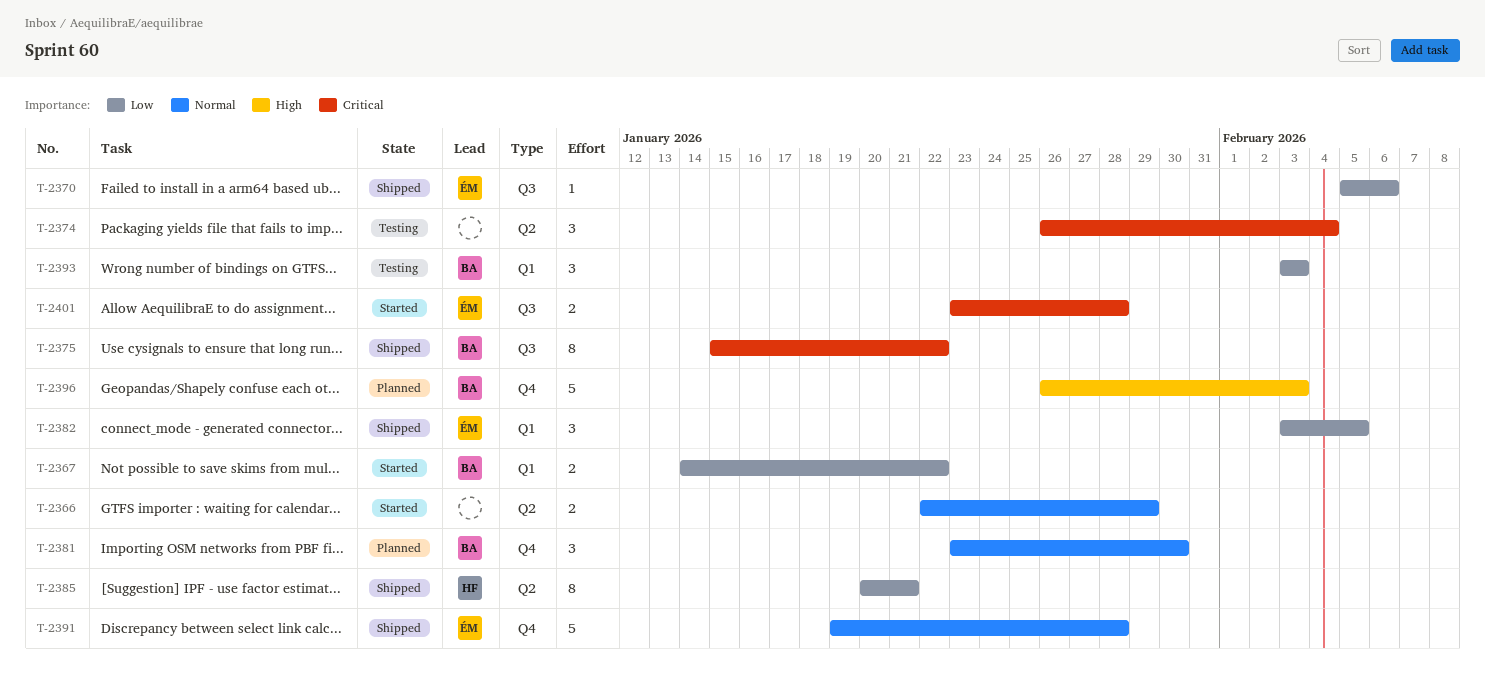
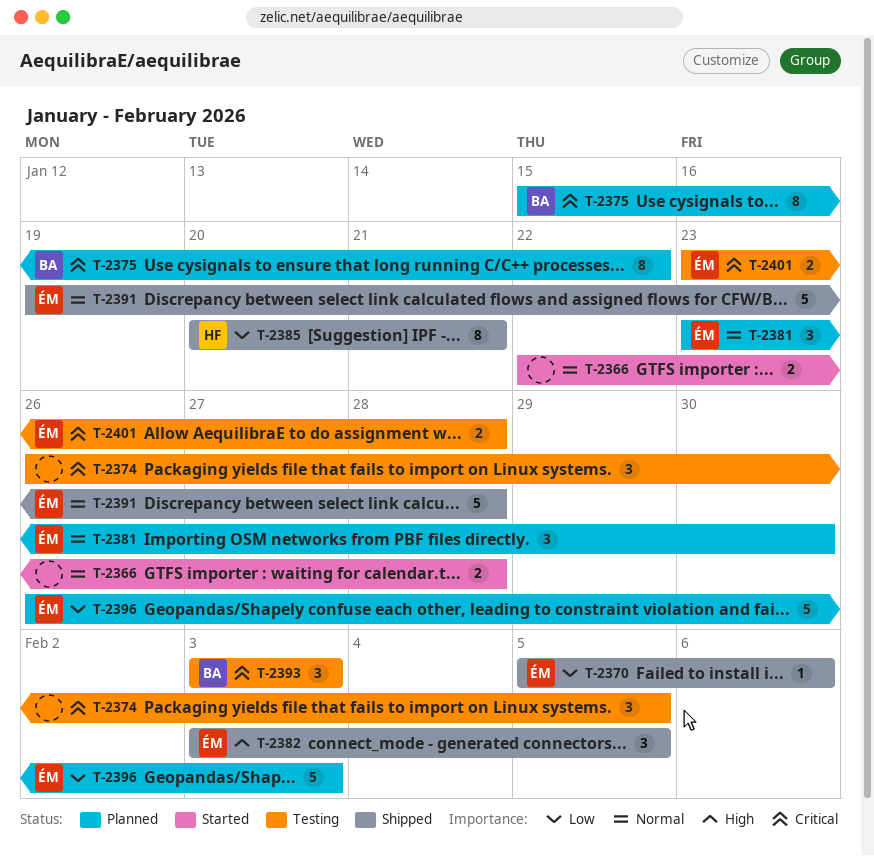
T-2366, due: Jan 29 -> Jan 28
T-2367: present -> none
T-2374, due: Feb 4 -> Feb 5
T-2375, status: Shipped -> Planned
T-2381, owner: BA -> ÉM
T-2382, priority: Low -> High
T-2393, priority: Low -> Critical
T-2396, owner: BA -> ÉM
T-2396, priority: High -> Low
T-2401, status: Started -> Testing

